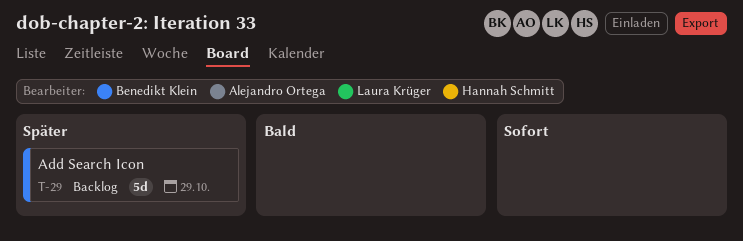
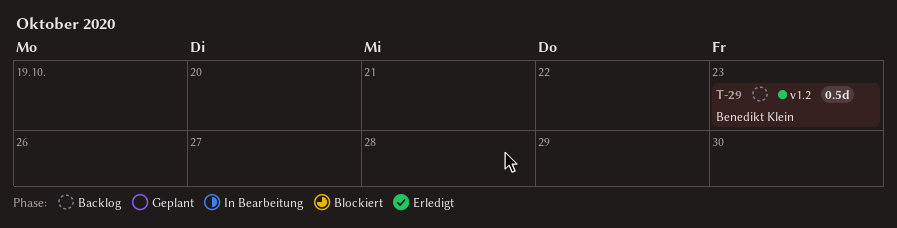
T-29, estimate: 5d -> 0.5d
T-29, due: Oct 29 -> Oct 23

